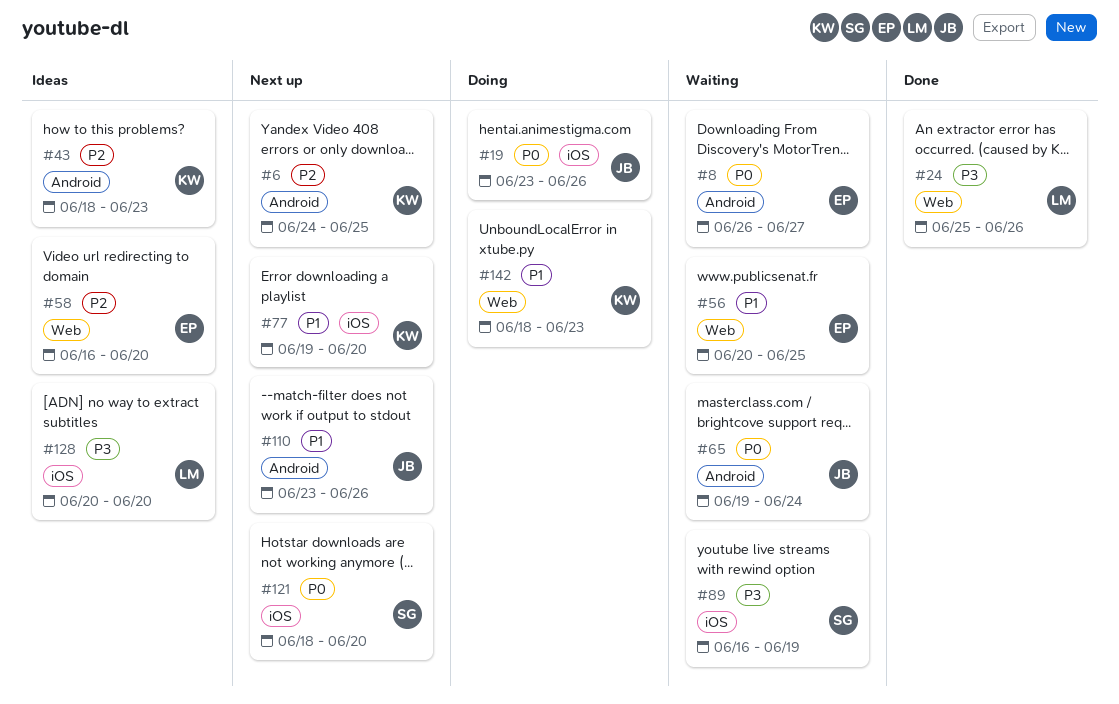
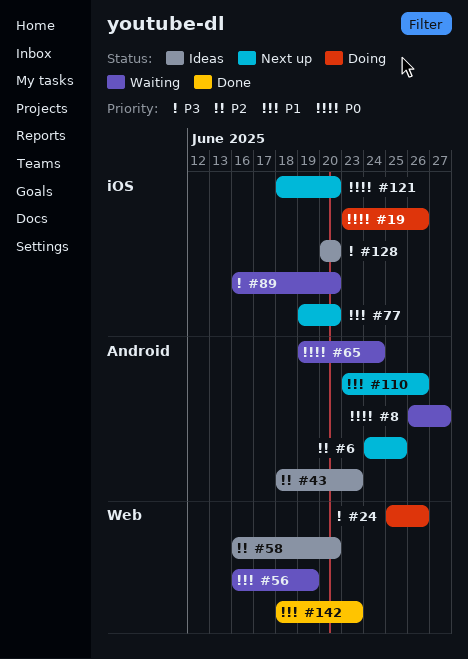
#24, status: Done -> Doing
#56, start: Jun 20 -> Jun 16
#56, due: Jun 25 -> Jun 19
#89, due: Jun 19 -> Jun 20
#142, status: Doing -> Done

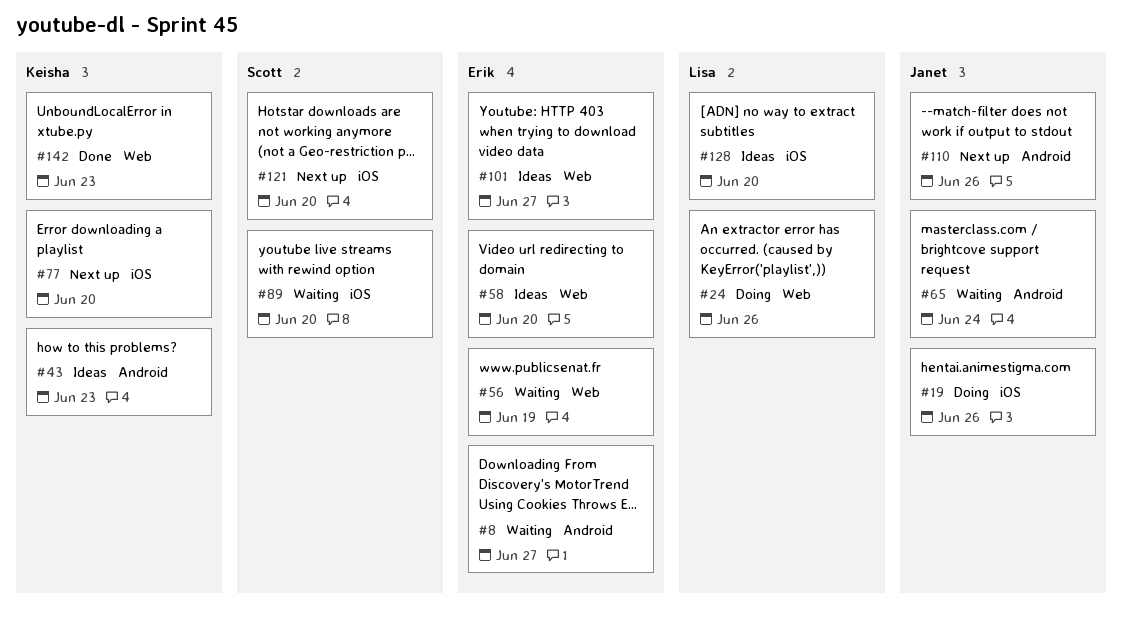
#6: present -> none
#101: none -> present

